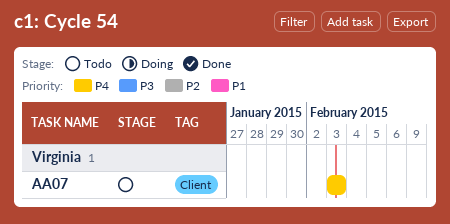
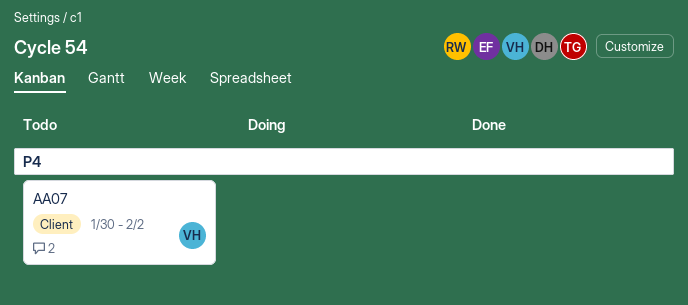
AA07, start: Feb 3 -> Jan 30
AA07, due: Feb 3 -> Feb 2

